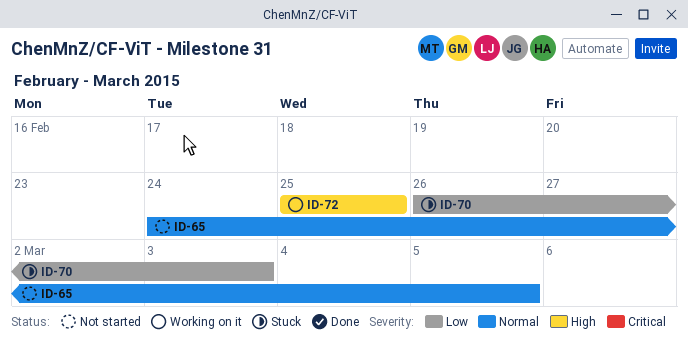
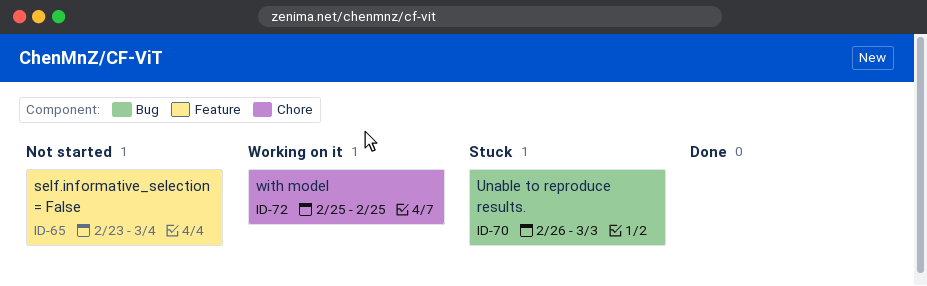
ID-65, start: Feb 24 -> Feb 23
ID-65, due: Mar 5 -> Mar 4

